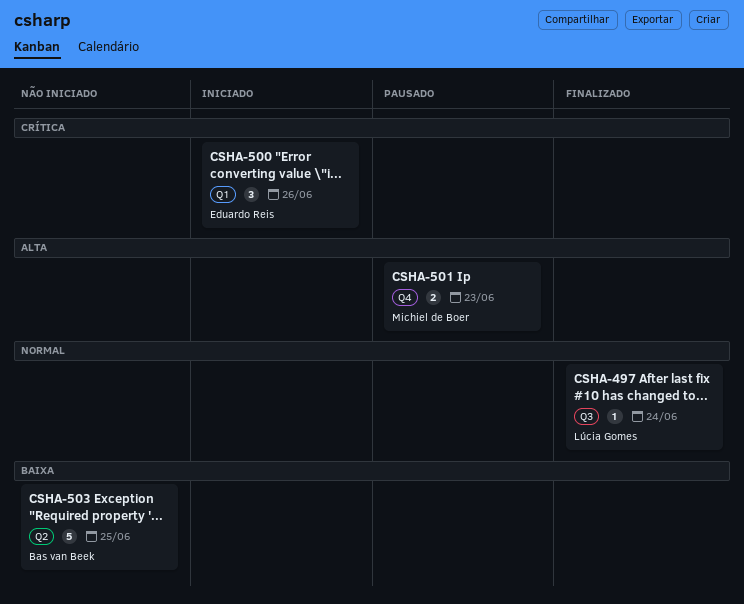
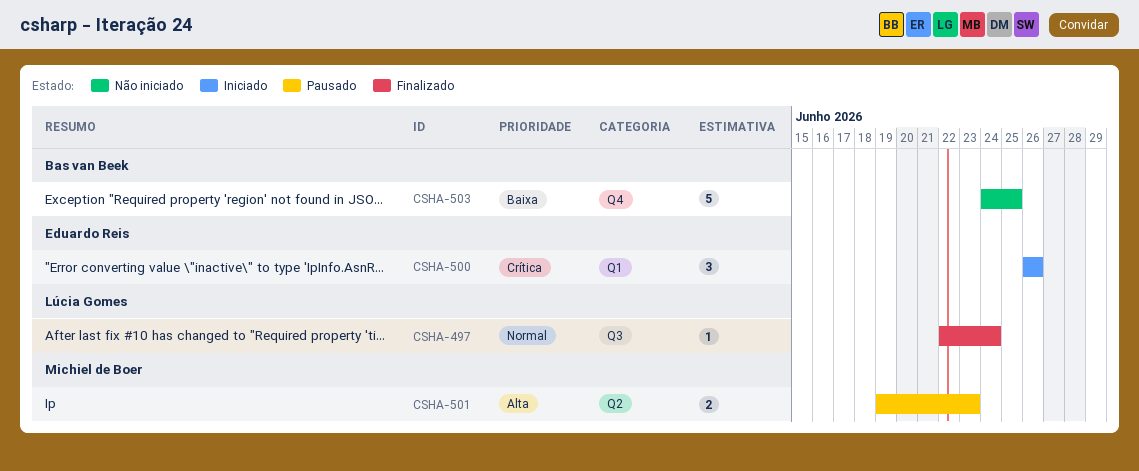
CSHA-501, label: Q4 -> Q2
CSHA-503, label: Q2 -> Q4

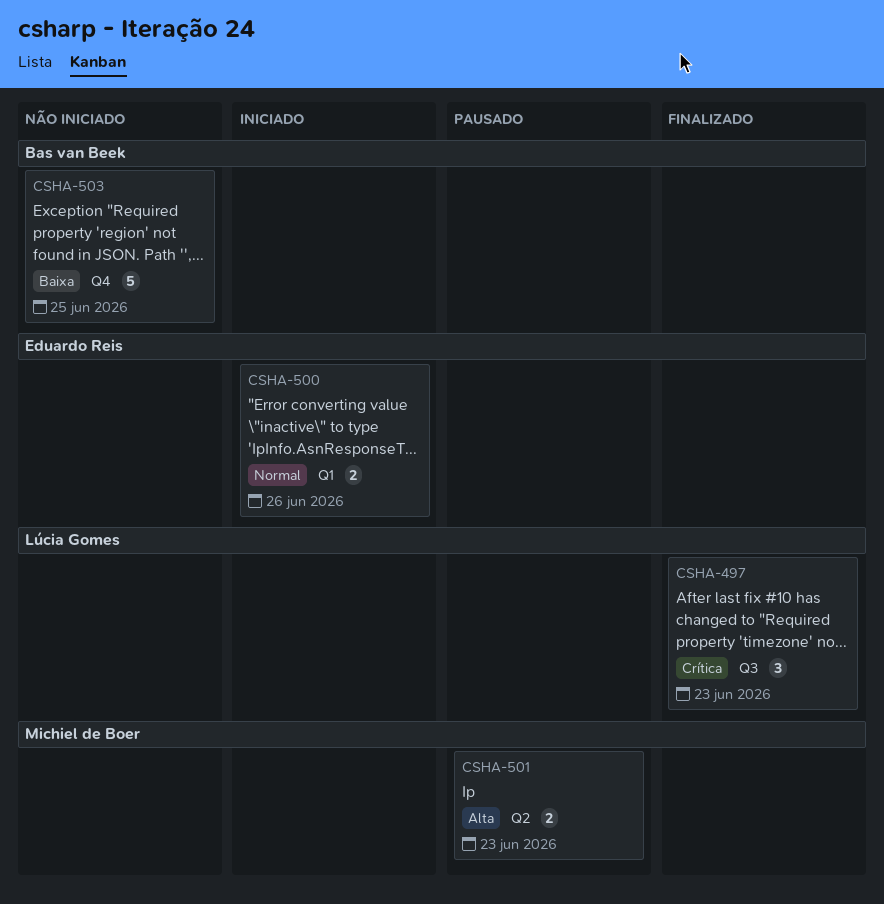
CSHA-497, priority: Normal -> Crítica
CSHA-497, estimate: 1 -> 3
CSHA-497, due: Jun 24 -> Jun 23
CSHA-500, priority: Crítica -> Normal
CSHA-500, estimate: 3 -> 2

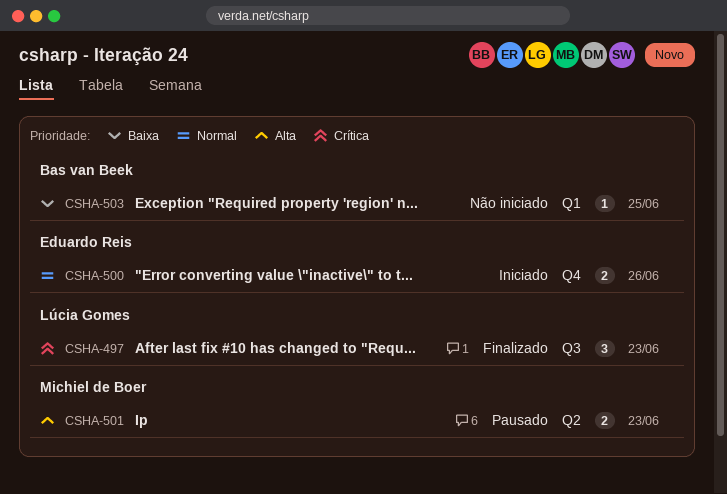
CSHA-500, label: Q1 -> Q4
CSHA-503, label: Q4 -> Q1
CSHA-503, estimate: 5 -> 1

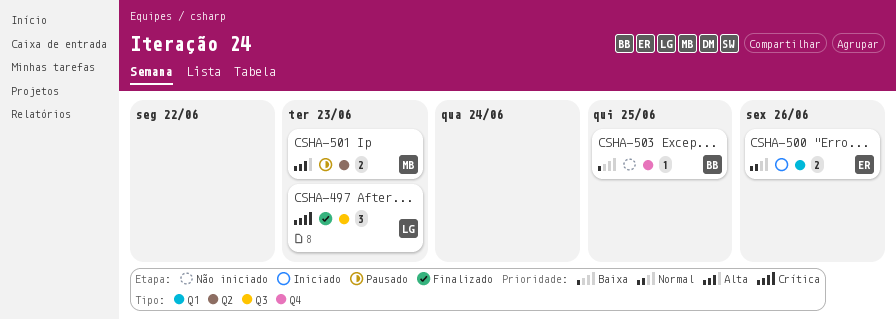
CSHA-500, label: Q4 -> Q1
CSHA-503, label: Q1 -> Q4

